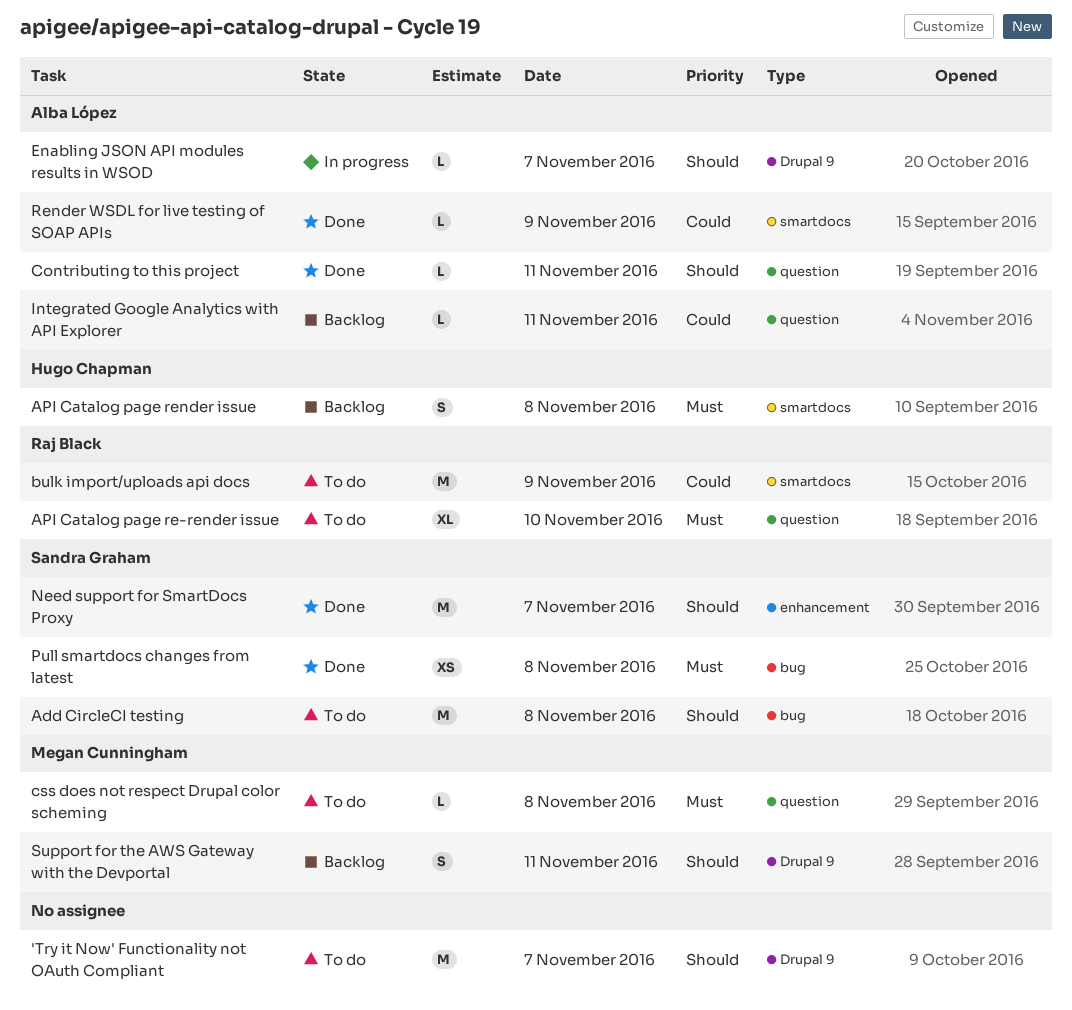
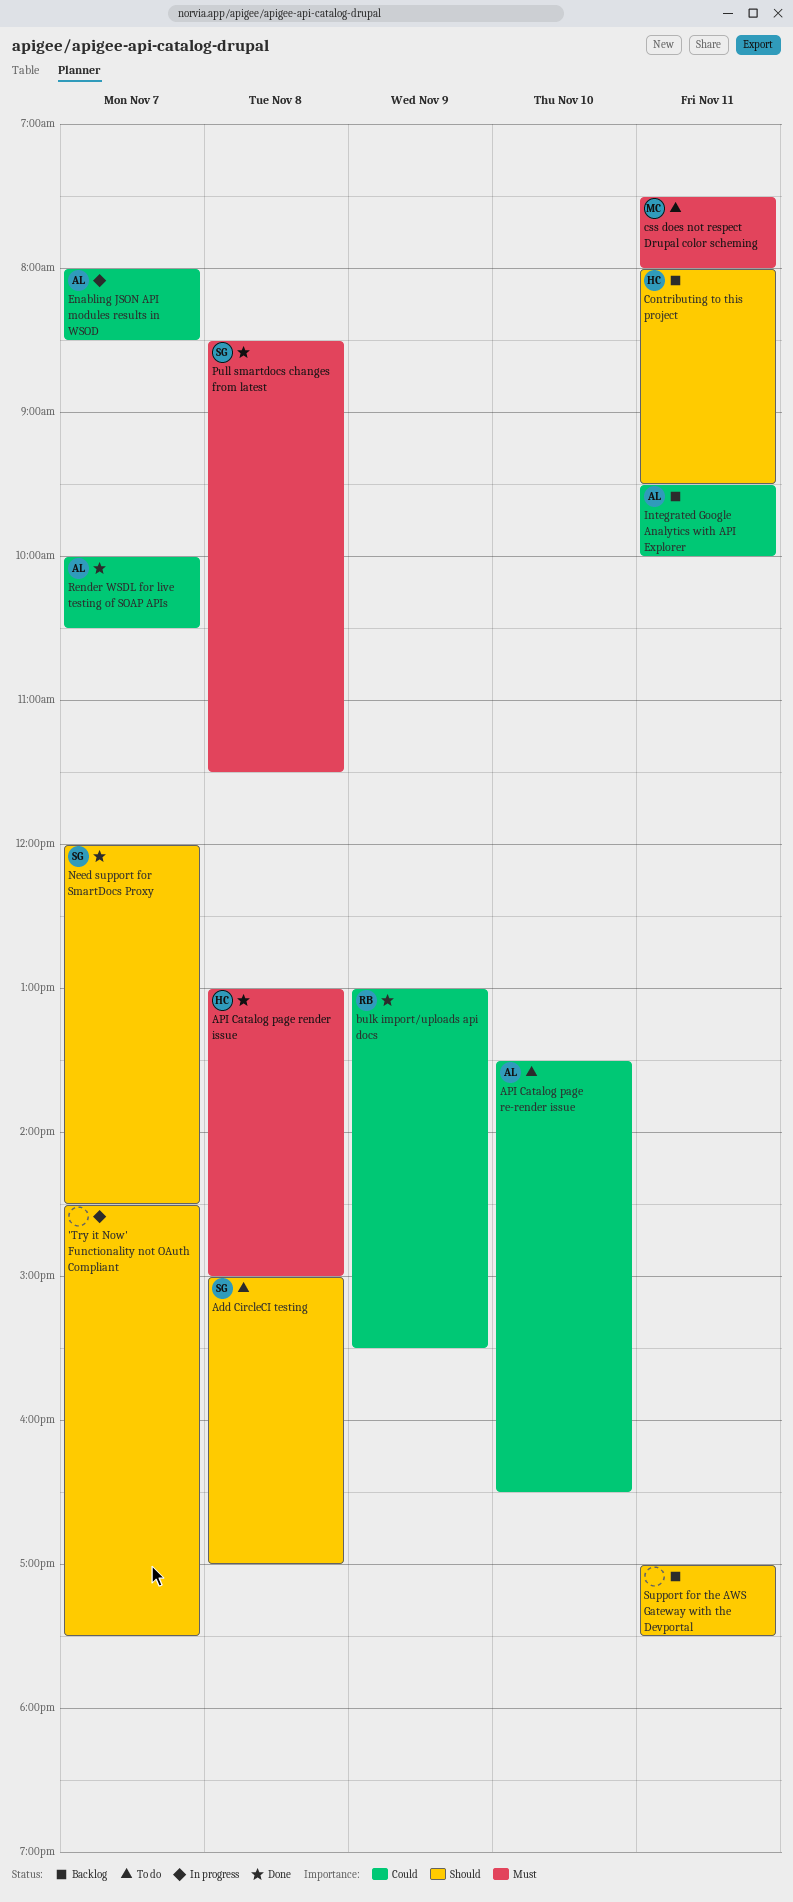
'Try it Now' Functionality not OAuth Compliant, status: To do -> In progress
API Catalog page re-render issue, owner: Raj Black -> Alba López
API Catalog page re-render issue, priority: Must -> Could
API Catalog page render issue, status: Backlog -> Done
bulk import/uploads api docs, status: To do -> Done
Contributing to this project, status: Done -> Backlog
Contributing to this project, owner: Alba López -> Hugo Chapman
css does not respect Drupal color scheming, day: Nov 8 -> Nov 11
Enabling JSON API modules results in WSOD, priority: Should -> Could
Render WSDL for live testing of SOAP APIs, day: Nov 9 -> Nov 7
Support for the AWS Gateway with the Devportal, owner: Megan Cunningham -> none

